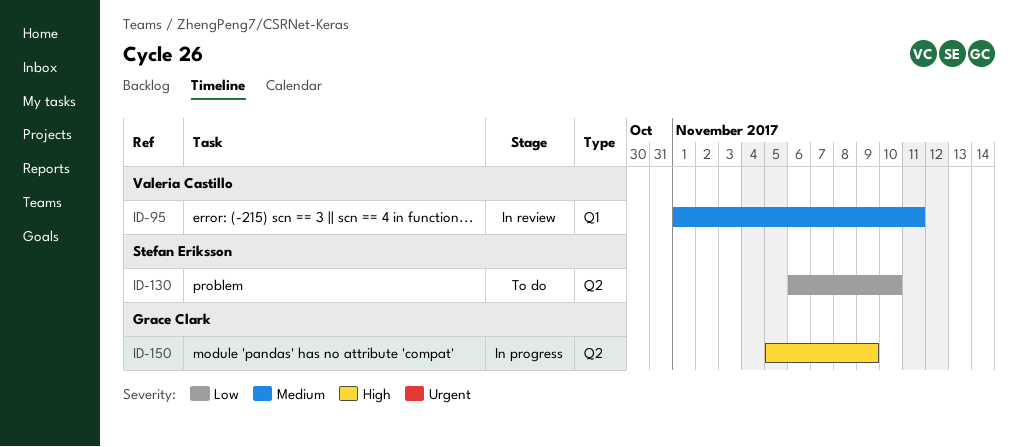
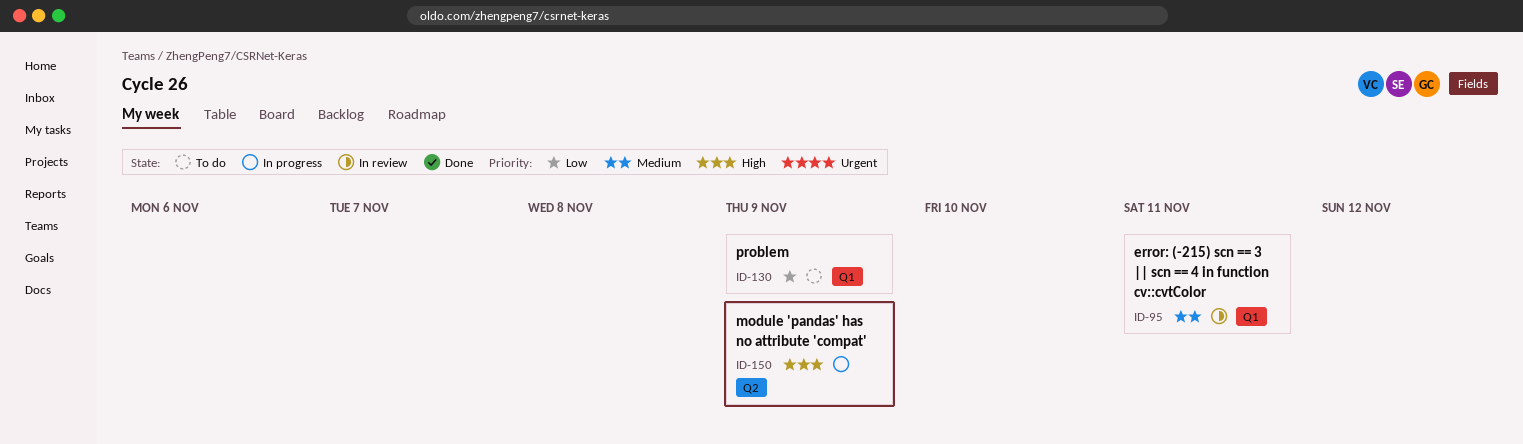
ID-130, label: Q2 -> Q1
ID-130, due: Nov 10 -> Nov 9

